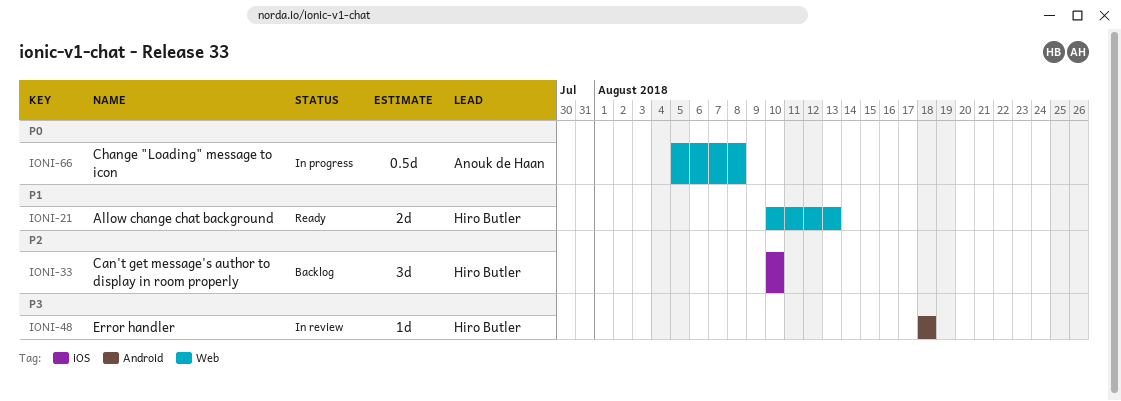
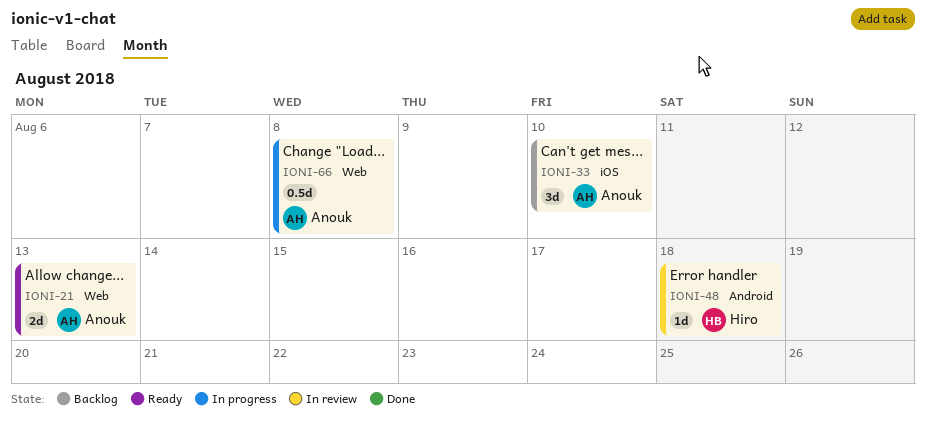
IONI-21, owner: Hiro Butler -> Anouk de Haan
IONI-33, owner: Hiro Butler -> Anouk de Haan

